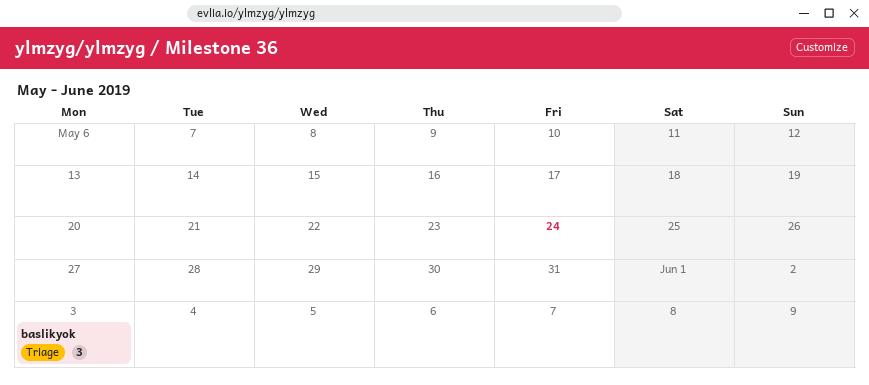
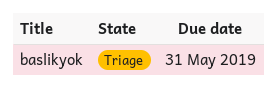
baslikyok, due: Jun 3 -> May 31

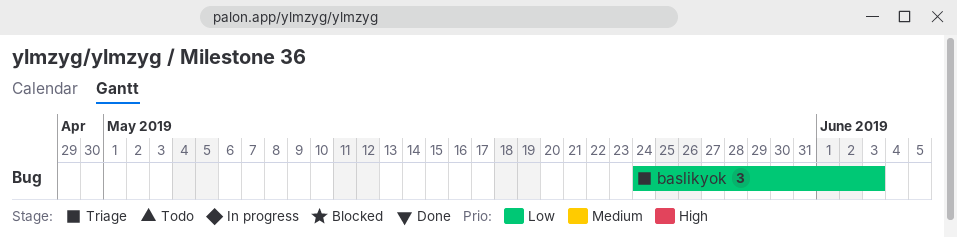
baslikyok, due: May 31 -> Jun 3

